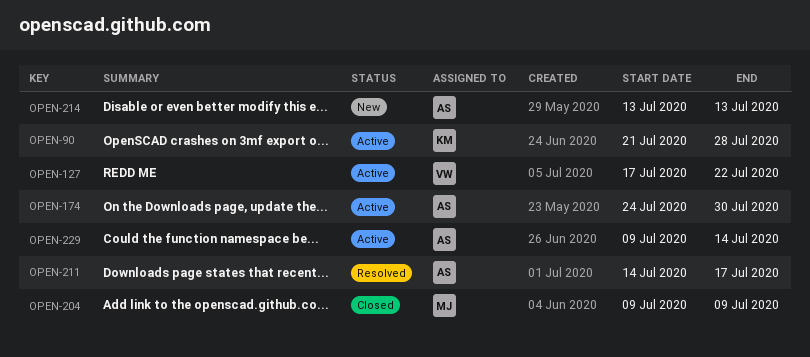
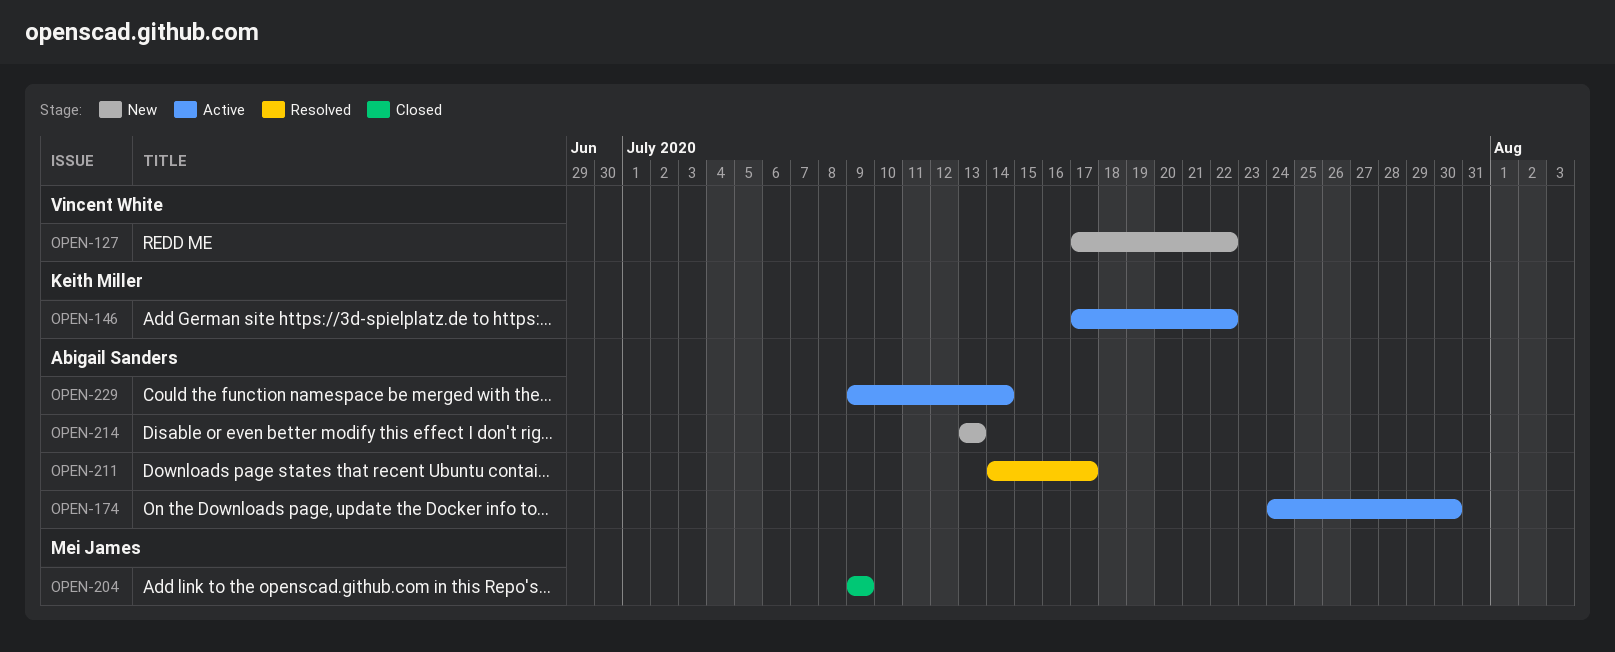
OPEN-90: present -> none
OPEN-127, status: Active -> New
OPEN-146: none -> present

